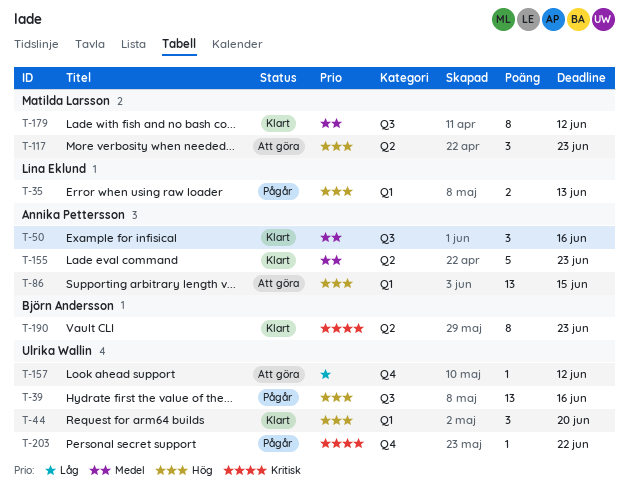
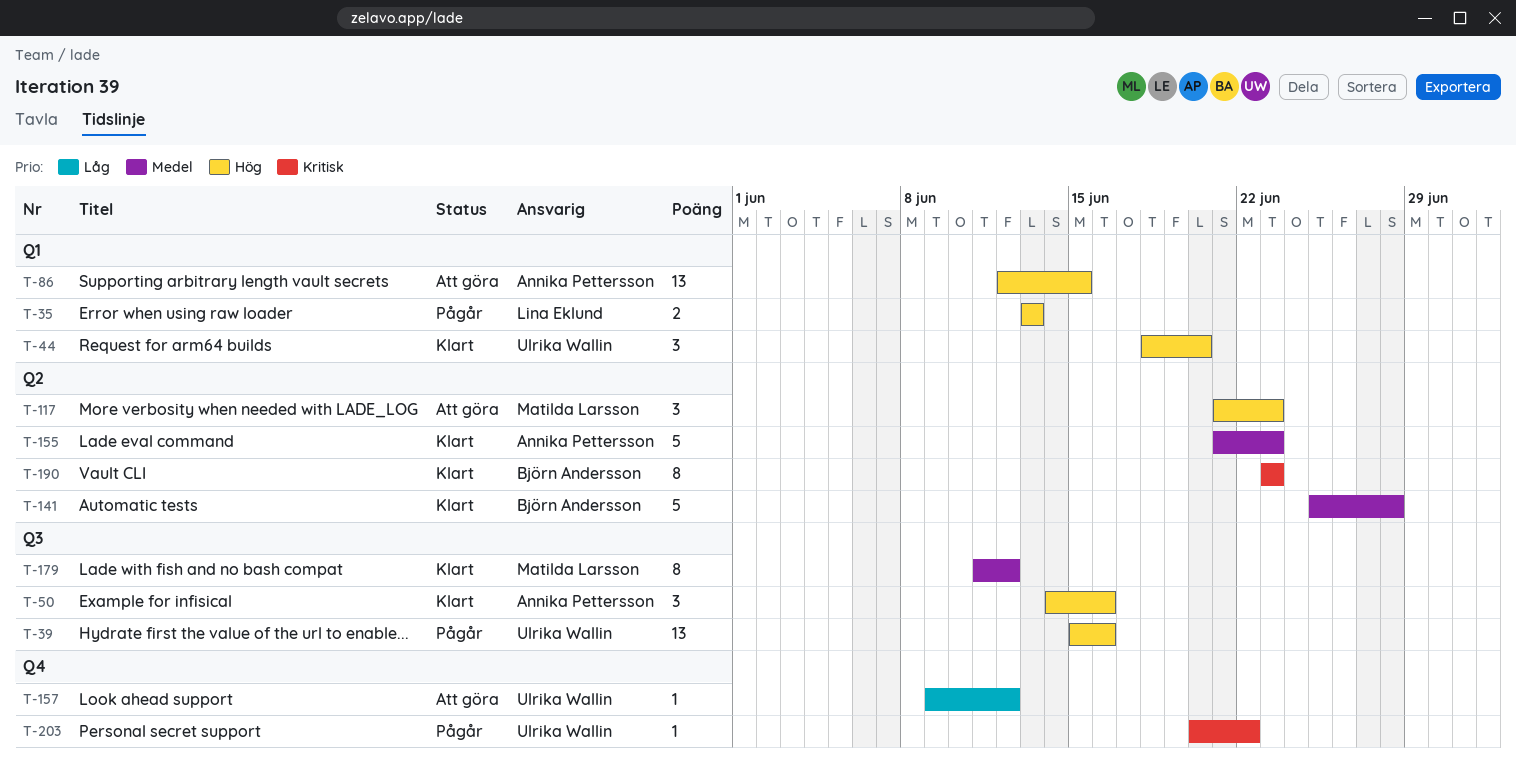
T-50, priority: Medel -> Hög
T-141: none -> present

